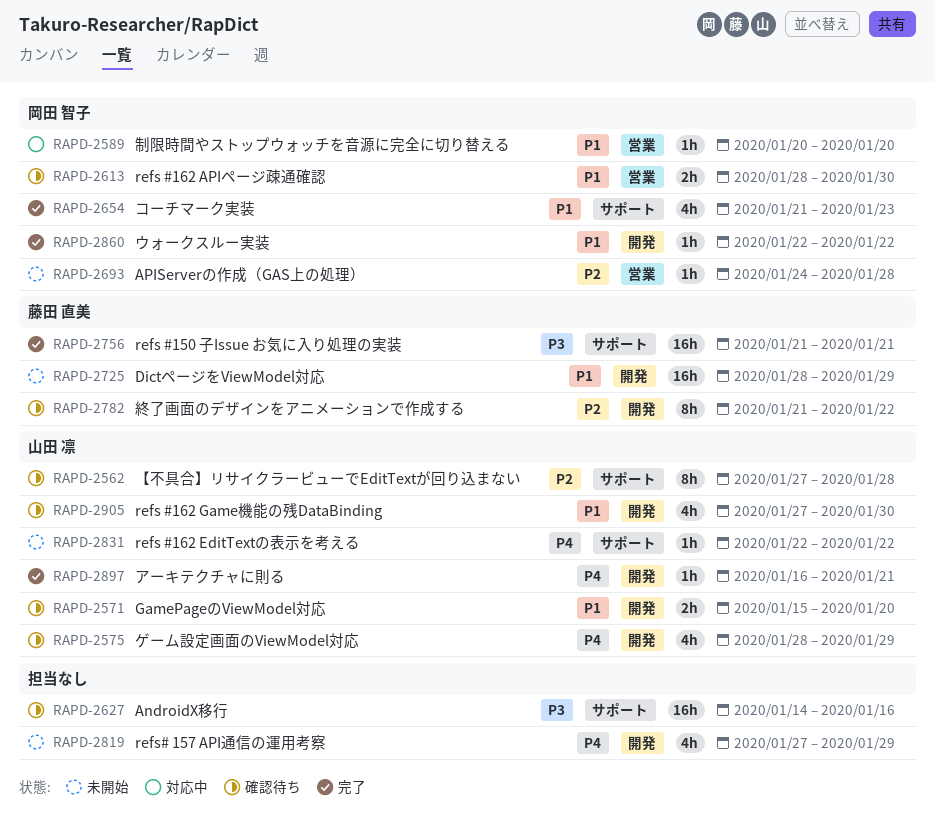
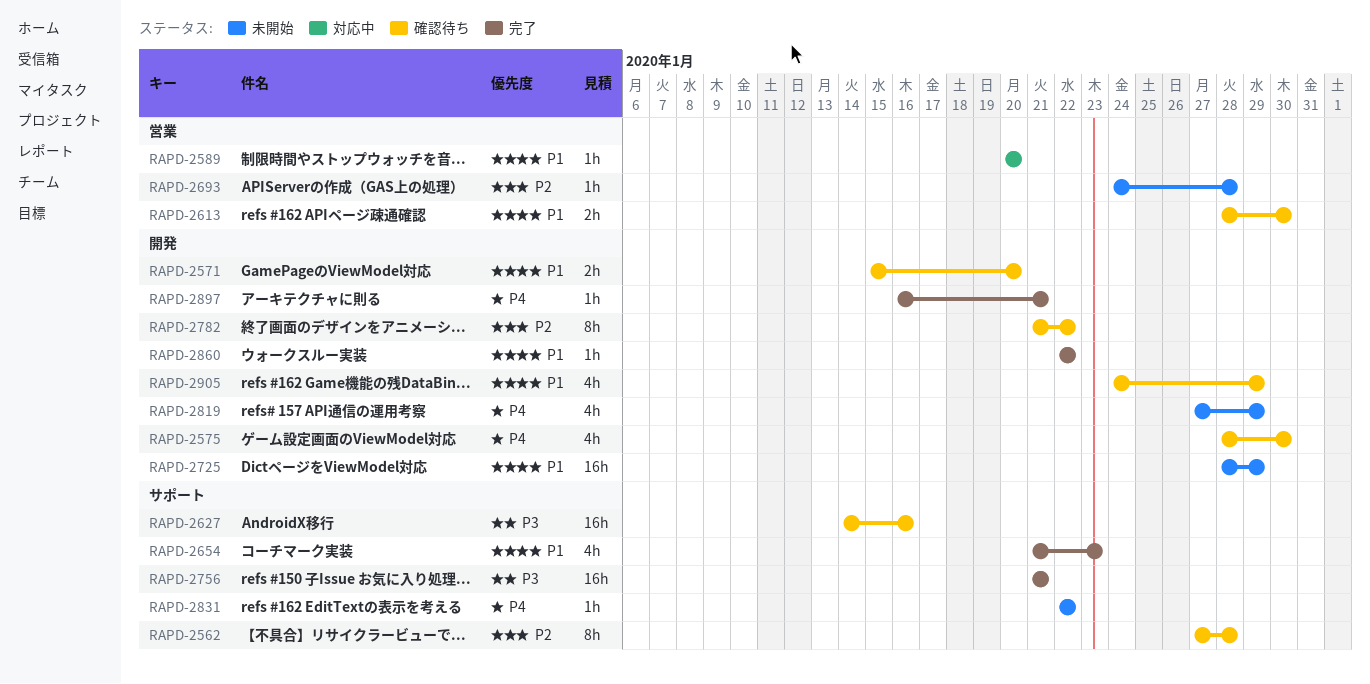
RAPD-2575, due: Jan 29 -> Jan 30
RAPD-2905, start: Jan 27 -> Jan 24
RAPD-2905, due: Jan 30 -> Jan 29

